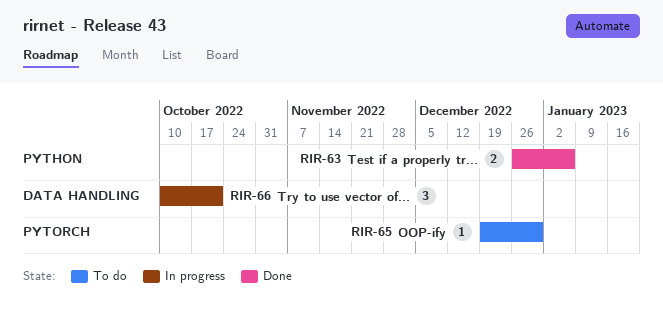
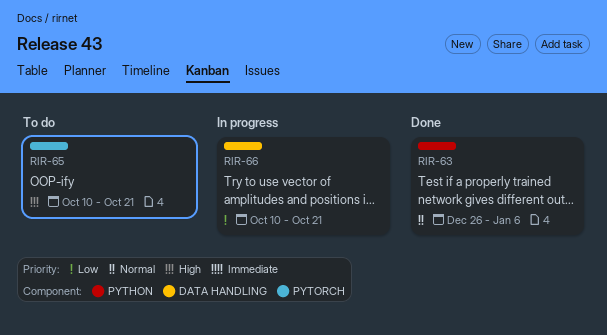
RIR-65, start: Dec 19 -> Oct 10
RIR-65, due: Dec 30 -> Oct 21

